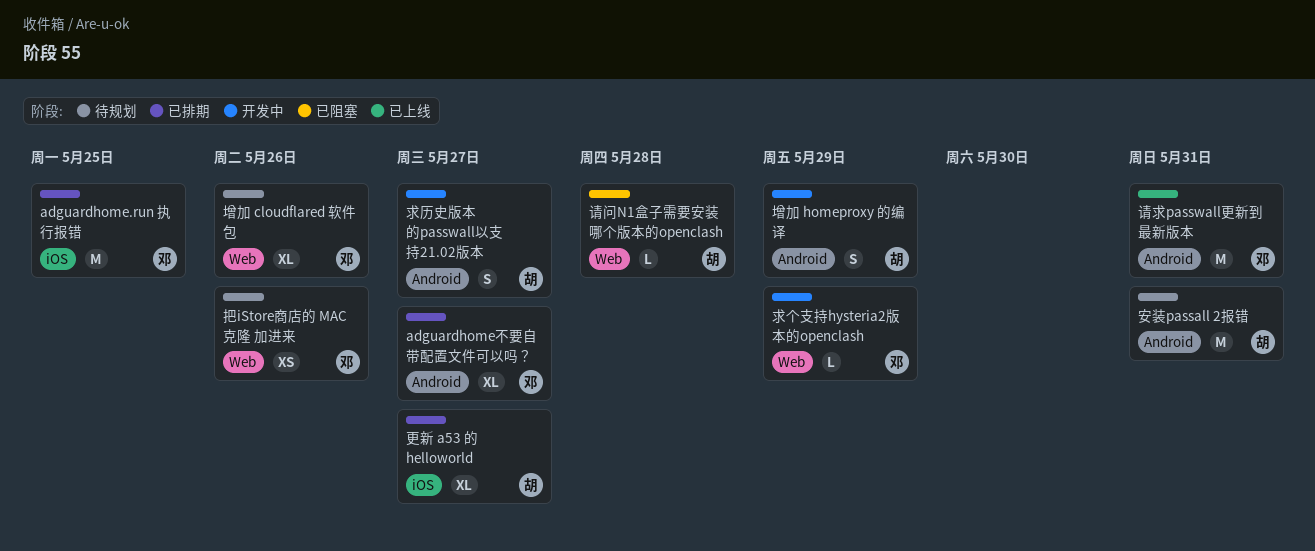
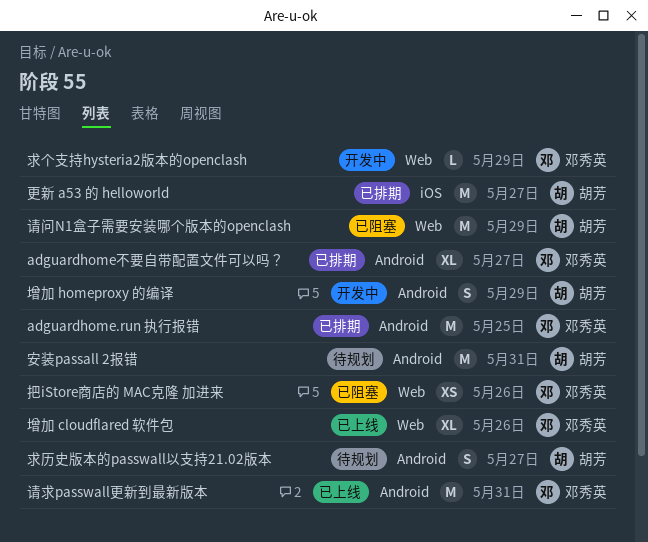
adguardhome.run 执行报错, label: iOS -> Android
增加 cloudflared 软件包, status: 待规划 -> 已上线
把iStore商店的 MAC克隆 加进来, status: 待规划 -> 已阻塞
更新 a53 的 helloworld, estimate: XL -> M
求历史版本的passwall以支持21.02版本, status: 开发中 -> 待规划
请问N1盒子需要安装哪个版本的openclash, estimate: L -> M
请问N1盒子需要安装哪个版本的openclash, due: May 28 -> May 29

